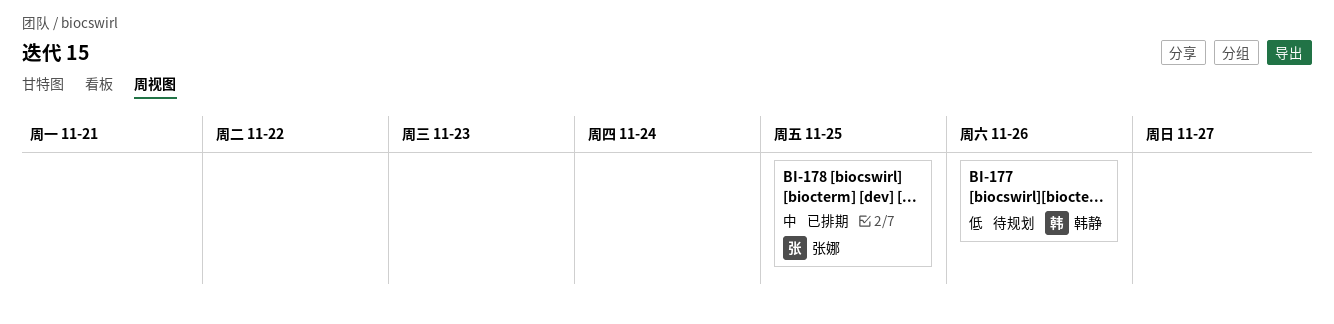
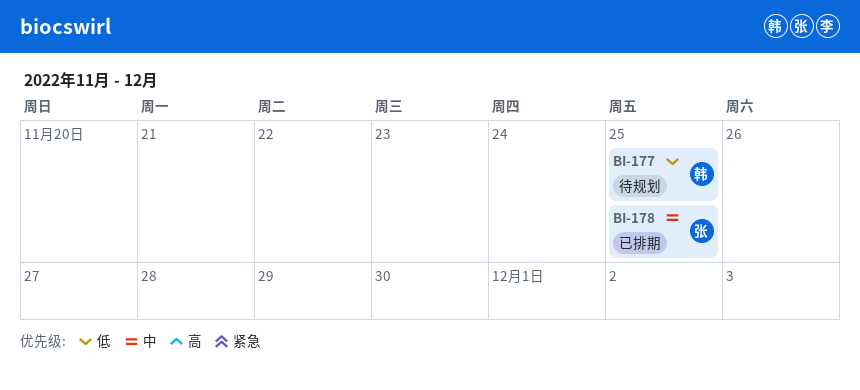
BI-177, due: Nov 26 -> Nov 25

